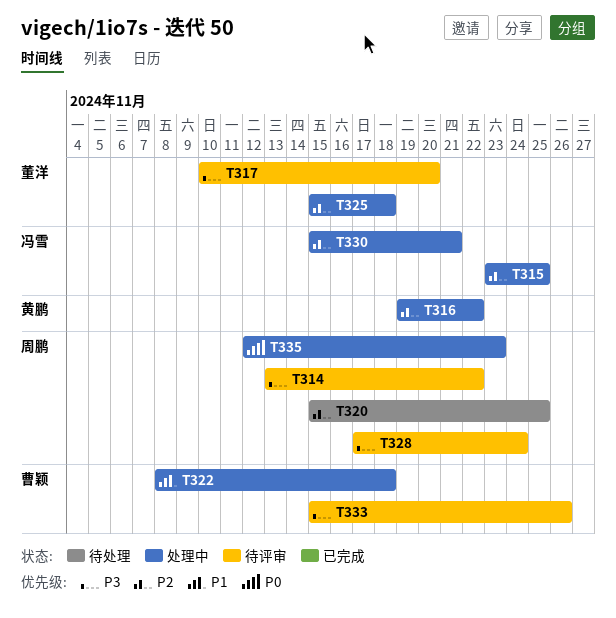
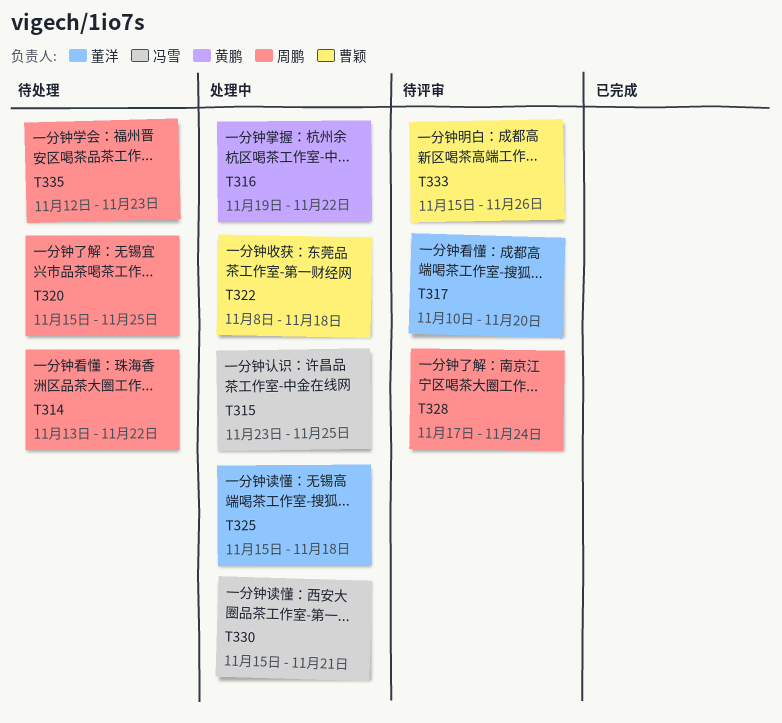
T314, status: 待评审 -> 待处理
T335, status: 处理中 -> 待处理

